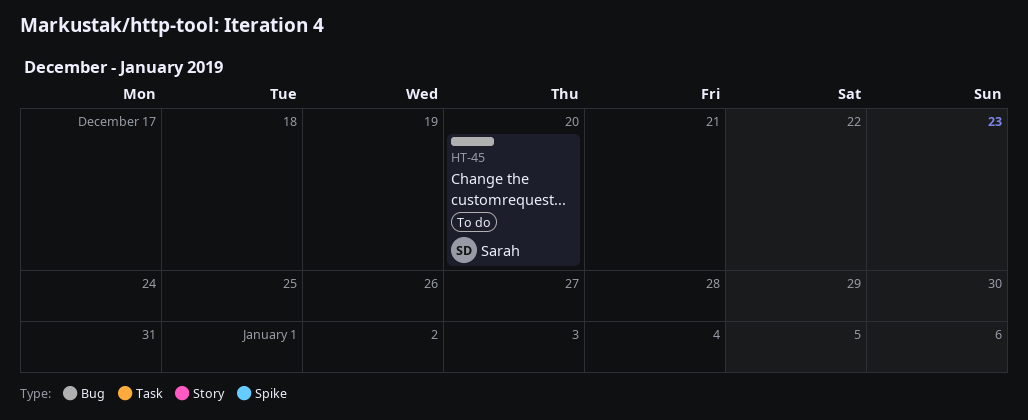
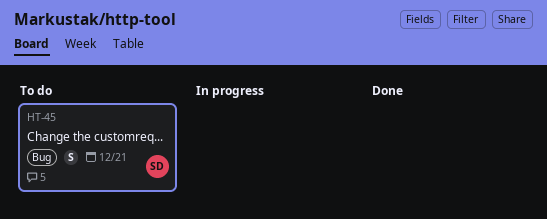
HT-45, due: Dec 20 -> Dec 21

